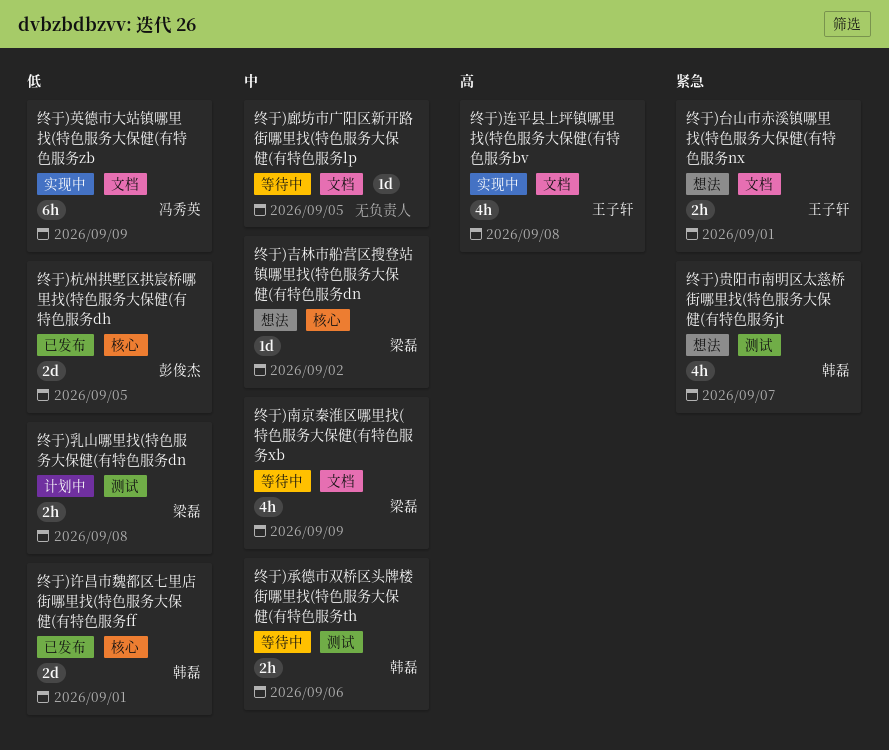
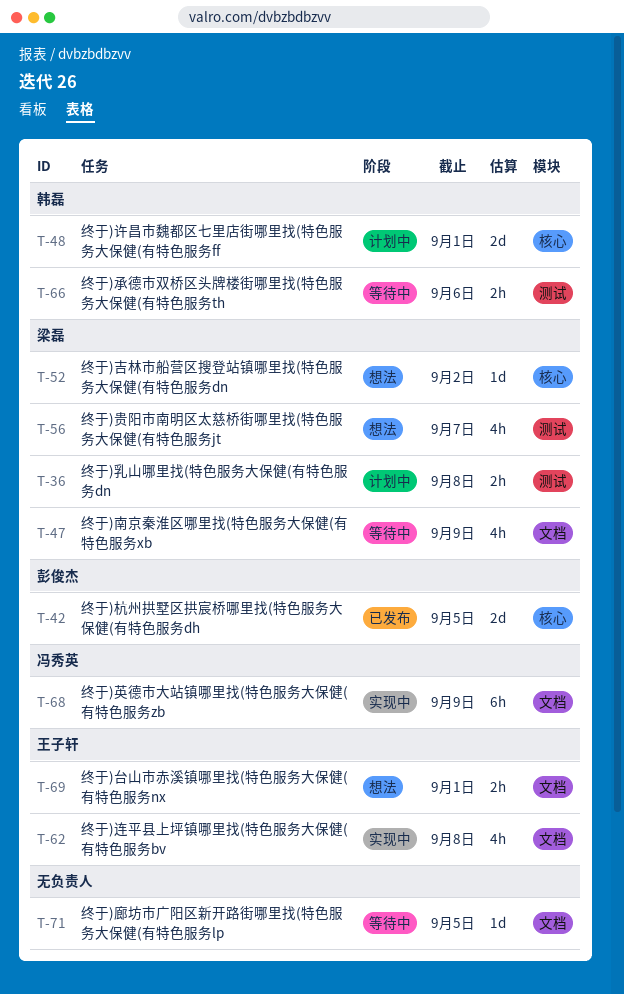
终于)许昌市魏都区七里店街哪里找(特色服务大保健(有特色服务ff, status: 已发布 -> 计划中
终于)贵阳市南明区太慈桥街哪里找(特色服务大保健(有特色服务jt, owner: 韩磊 -> 梁磊

